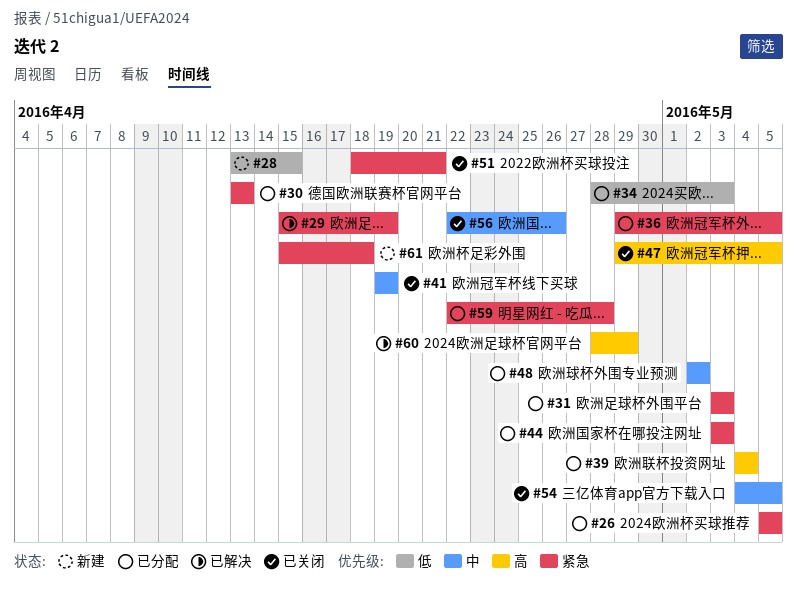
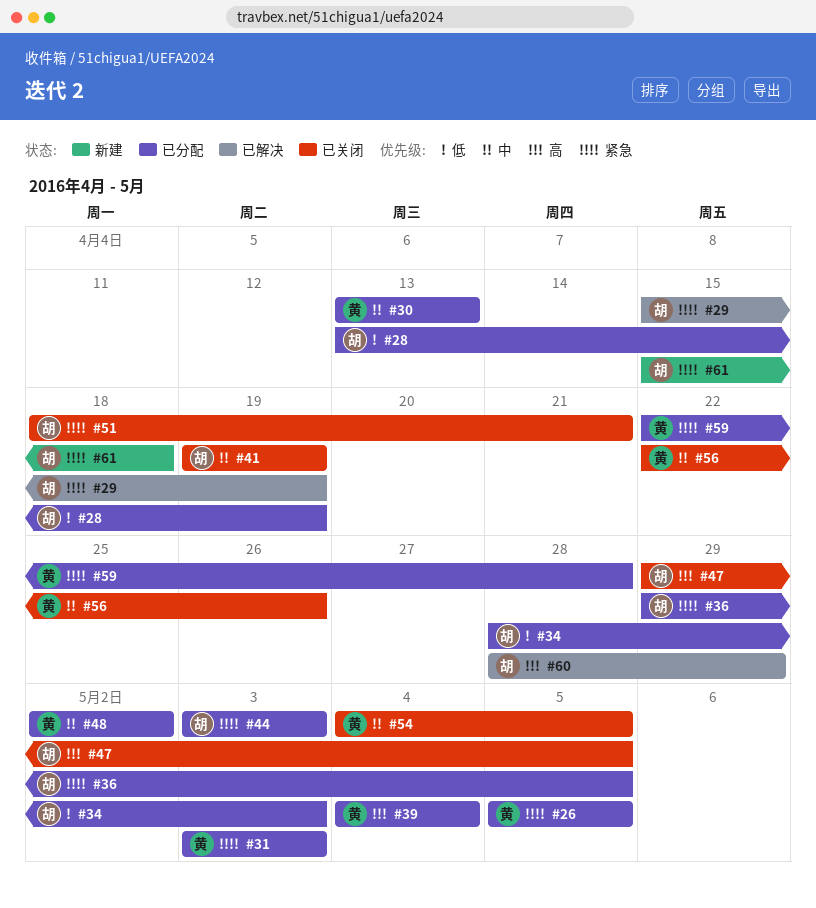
#28, status: 新建 -> 已分配
#28, due: Apr 15 -> Apr 19
#30, priority: 紧急 -> 中

